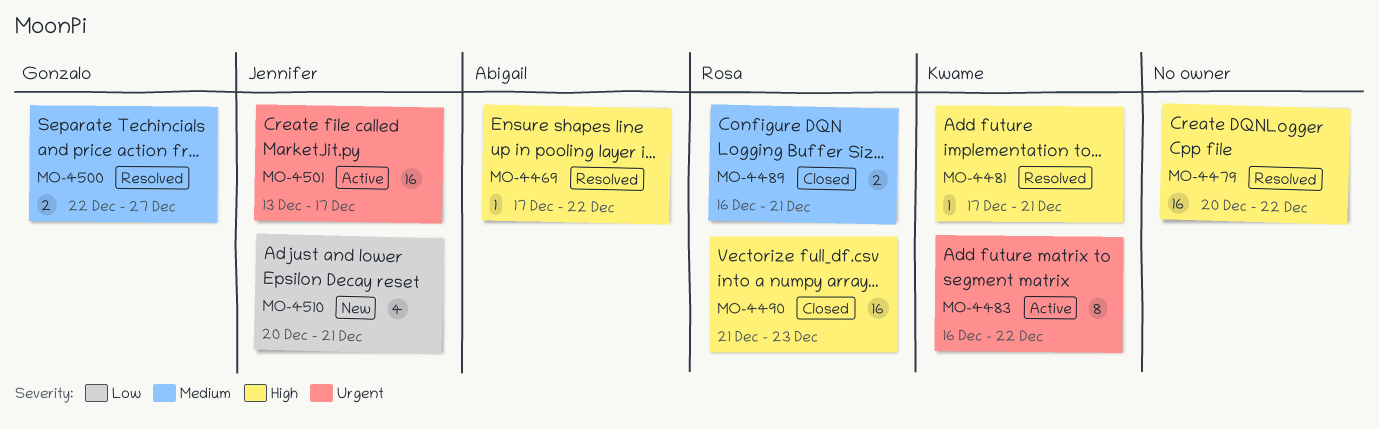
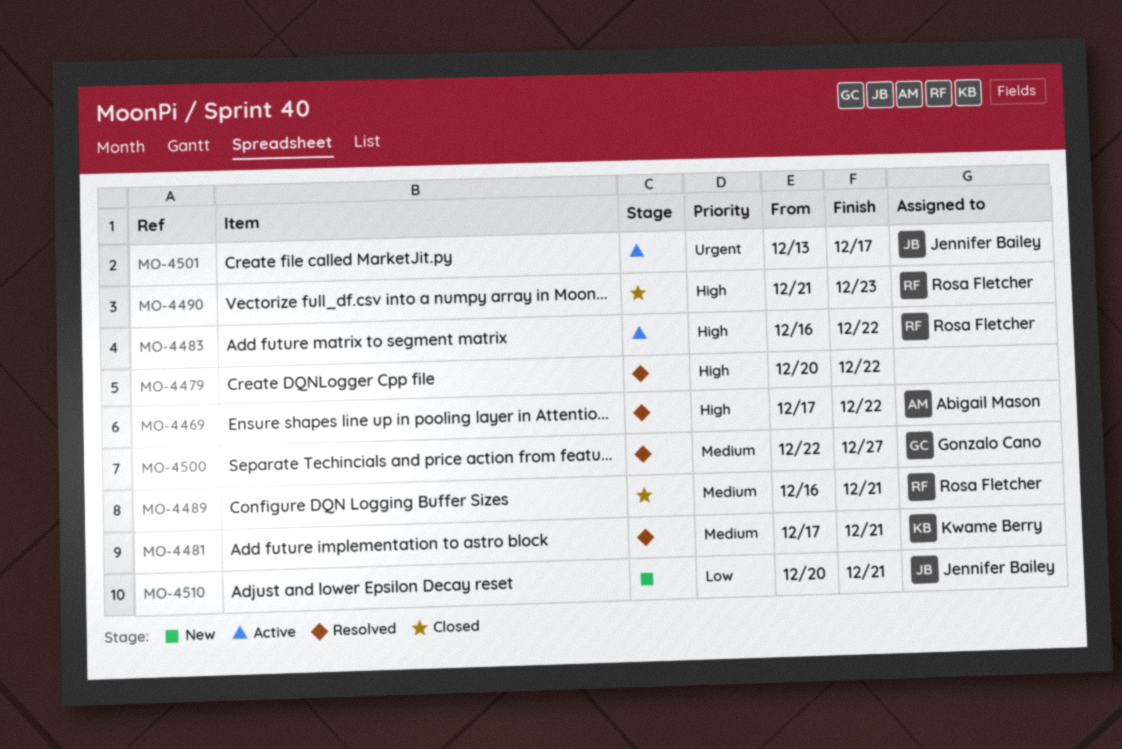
MO-4481, priority: High -> Medium
MO-4483, owner: Kwame Berry -> Rosa Fletcher
MO-4483, priority: Urgent -> High

